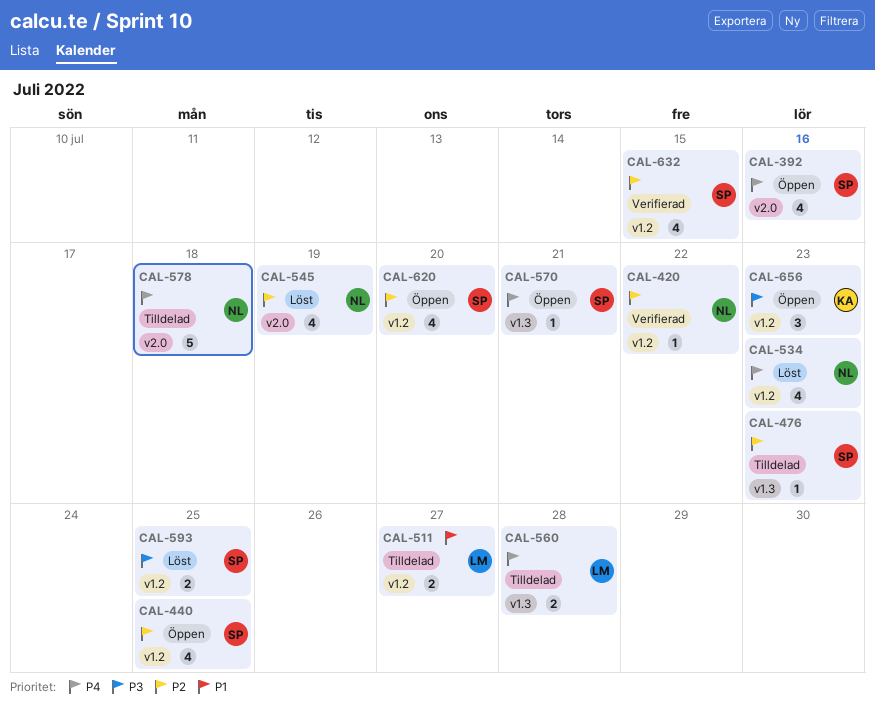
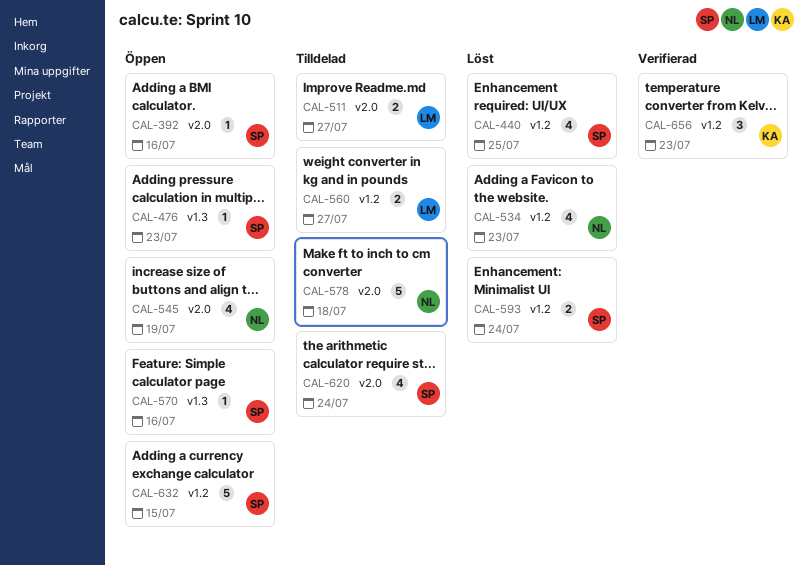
CAL-392, estimate: 4 -> 1
CAL-420: present -> none
CAL-440, status: Öppen -> Löst
CAL-476, status: Tilldelad -> Öppen
CAL-511, label: v1.2 -> v2.0
CAL-545, status: Löst -> Öppen
CAL-560, label: v1.3 -> v1.2
CAL-560, due: Jul 28 -> Jul 27
CAL-570, due: Jul 21 -> Jul 16
CAL-593, due: Jul 25 -> Jul 24
CAL-620, status: Öppen -> Tilldelad
CAL-620, label: v1.2 -> v2.0
CAL-620, due: Jul 20 -> Jul 24
CAL-632, status: Verifierad -> Öppen
CAL-632, estimate: 4 -> 5
CAL-656, status: Öppen -> Verifierad

